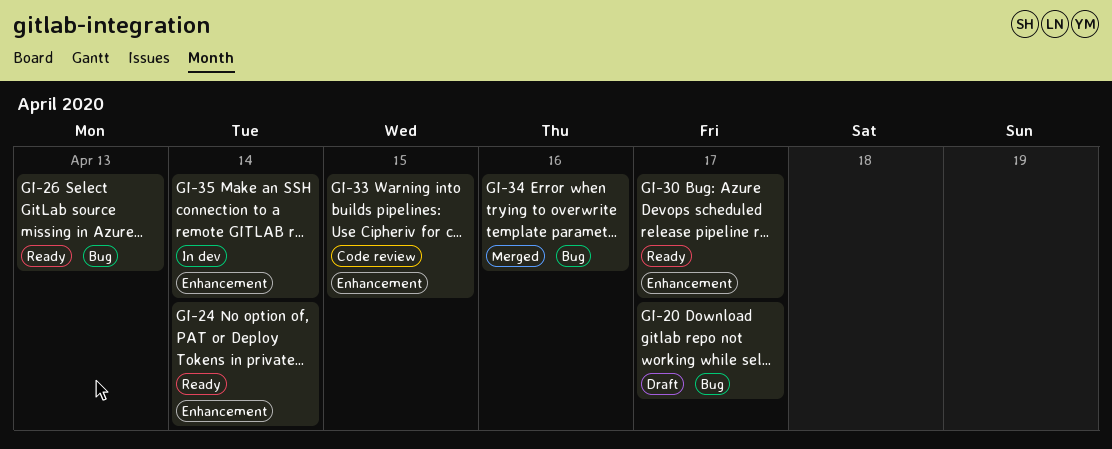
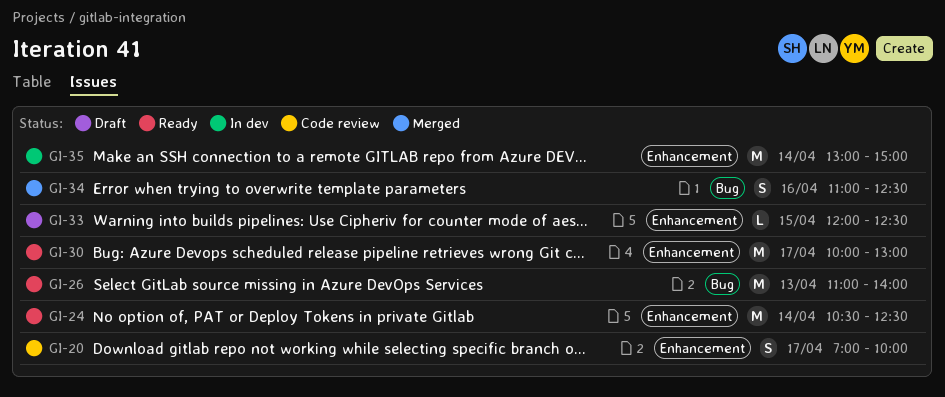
GI-20, status: Draft -> Code review
GI-20, label: Bug -> Enhancement
GI-33, status: Code review -> Draft

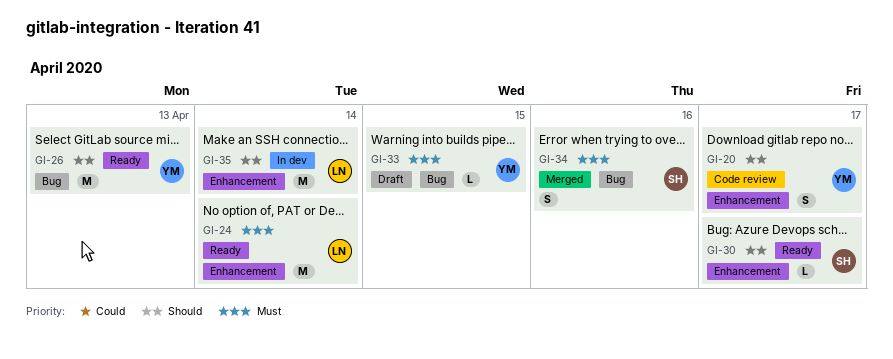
GI-30, estimate: M -> L
GI-33, label: Enhancement -> Bug

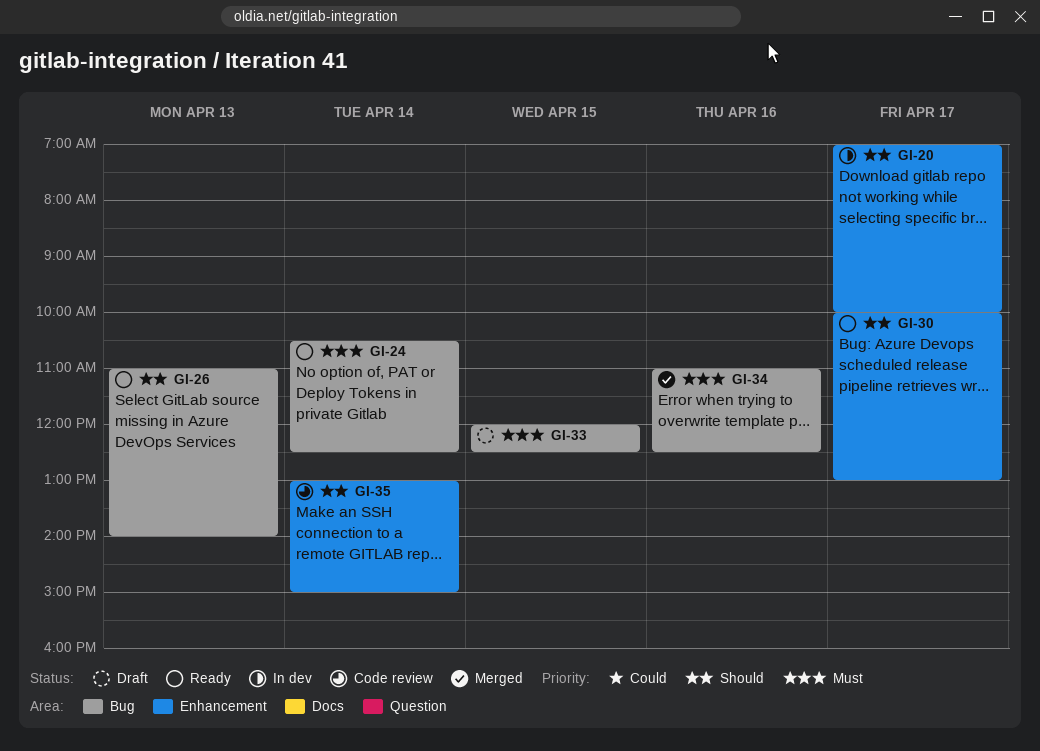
GI-20, status: Code review -> In dev
GI-24, label: Enhancement -> Bug
GI-35, status: In dev -> Code review

